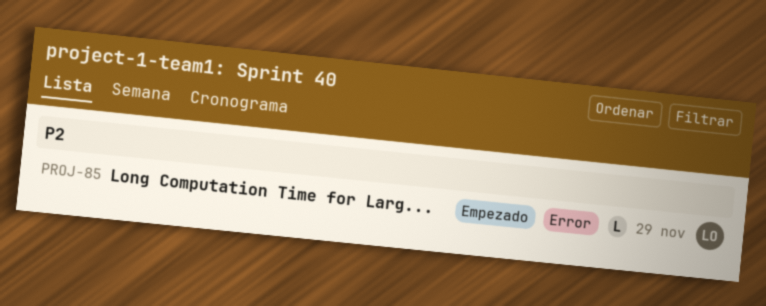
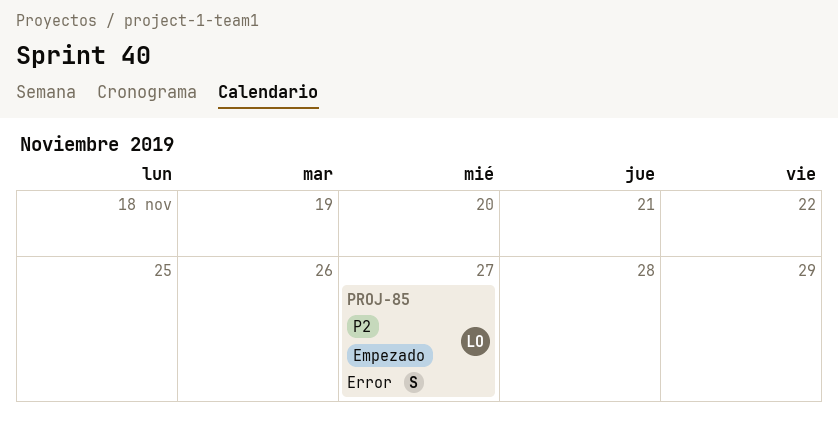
PROJ-85, estimate: L -> S
PROJ-85, due: Nov 29 -> Nov 27

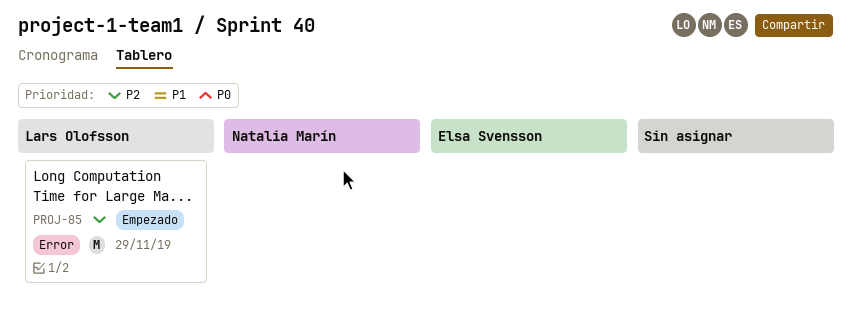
PROJ-85, estimate: S -> M
PROJ-85, due: Nov 27 -> Nov 29

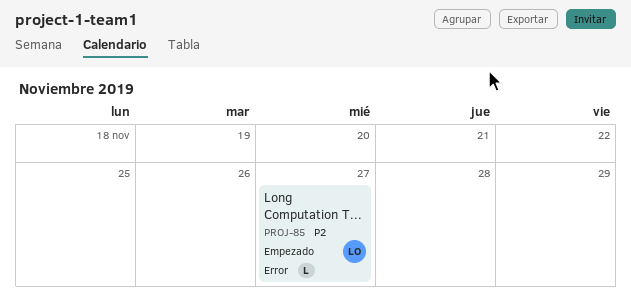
PROJ-85, estimate: M -> L
PROJ-85, due: Nov 29 -> Nov 27

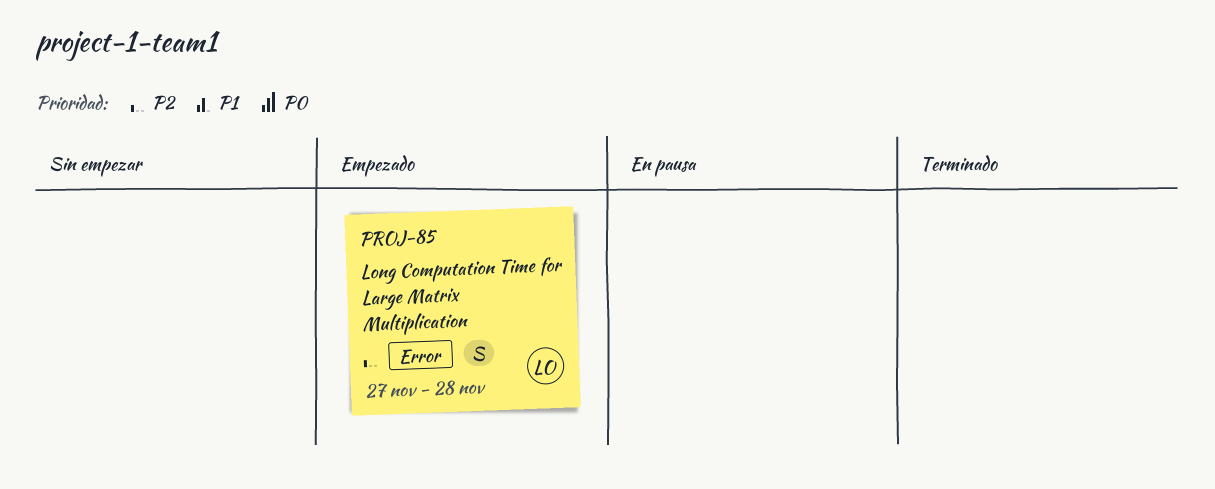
PROJ-85, estimate: L -> S
PROJ-85, due: Nov 27 -> Nov 28

